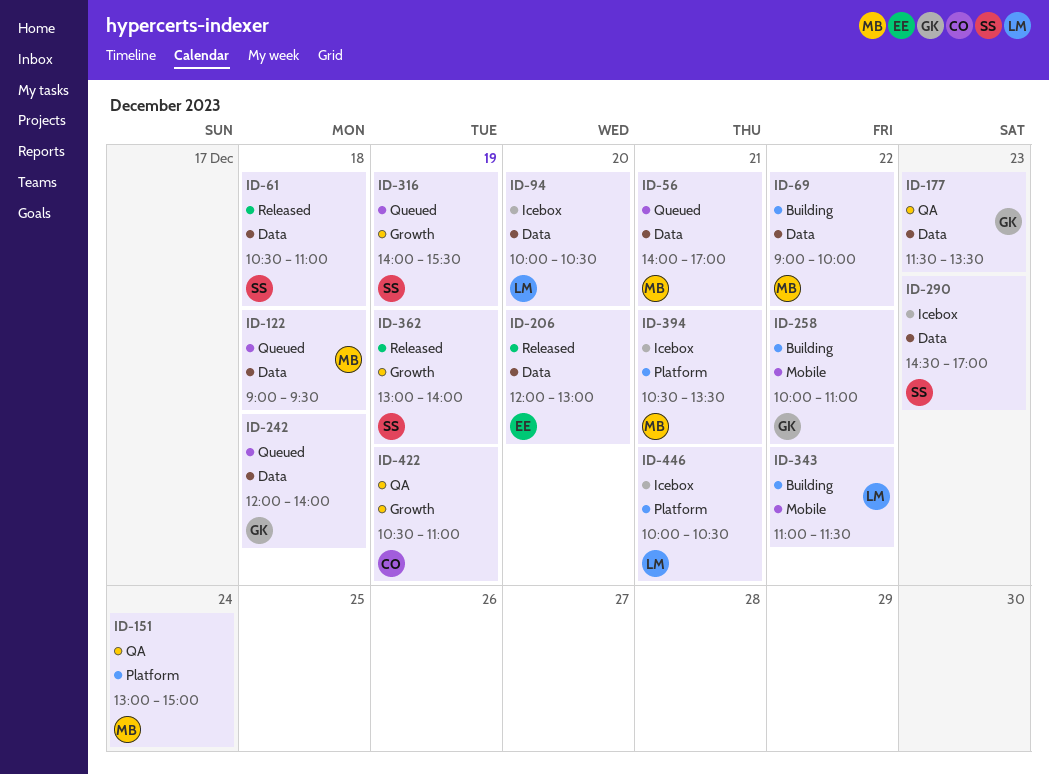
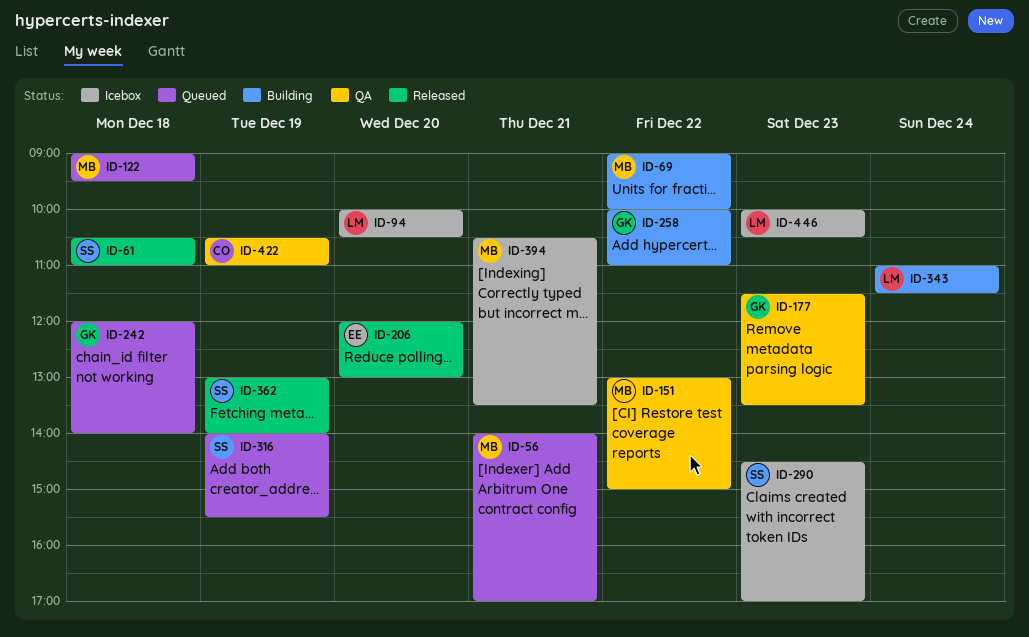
ID-151, day: Dec 24 -> Dec 22
ID-343, day: Dec 22 -> Dec 24
ID-446, day: Dec 21 -> Dec 23

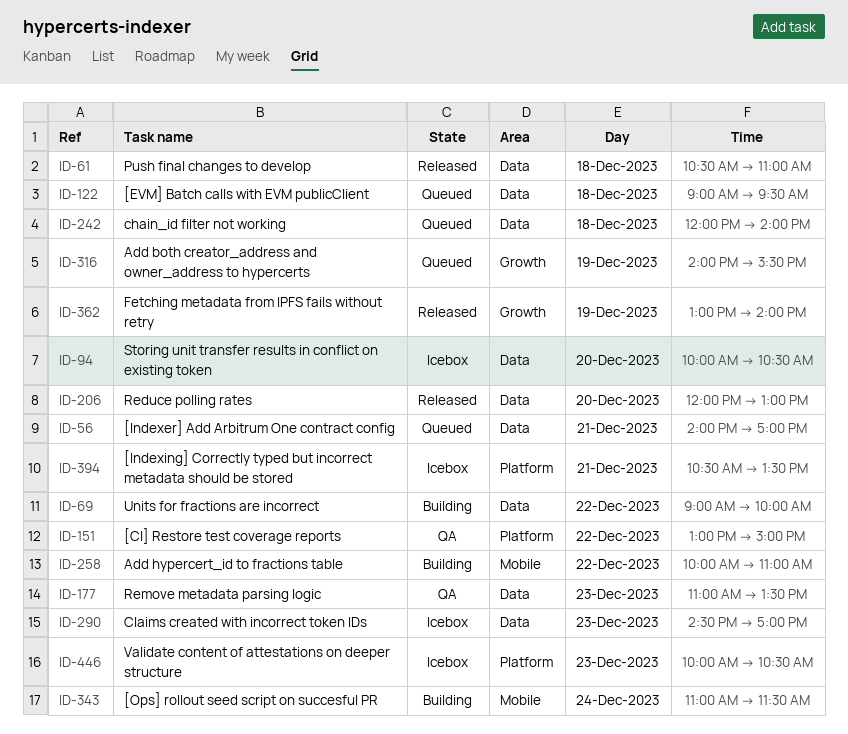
ID-177, begins: 11:30 -> 11:00
ID-422: present -> none

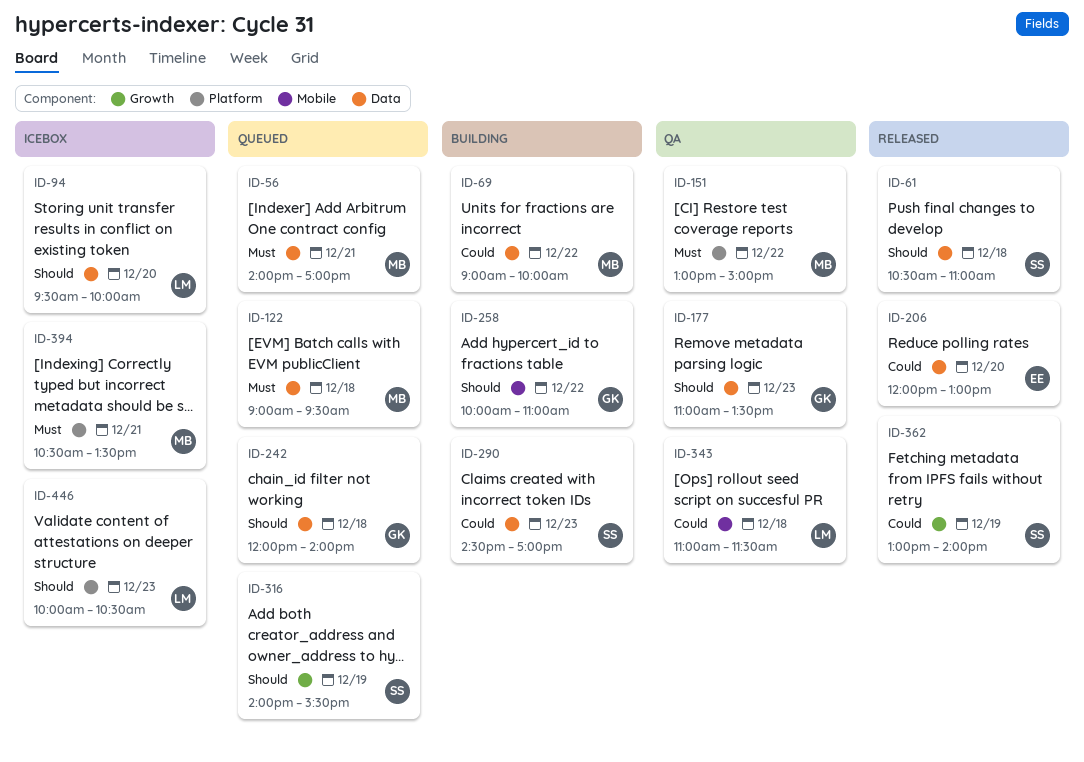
ID-94, begins: 10:00 -> 09:30
ID-94, ends: 10:30 -> 10:00
ID-290, status: Icebox -> Building
ID-343, status: Building -> QA
ID-343, day: Dec 24 -> Dec 18

